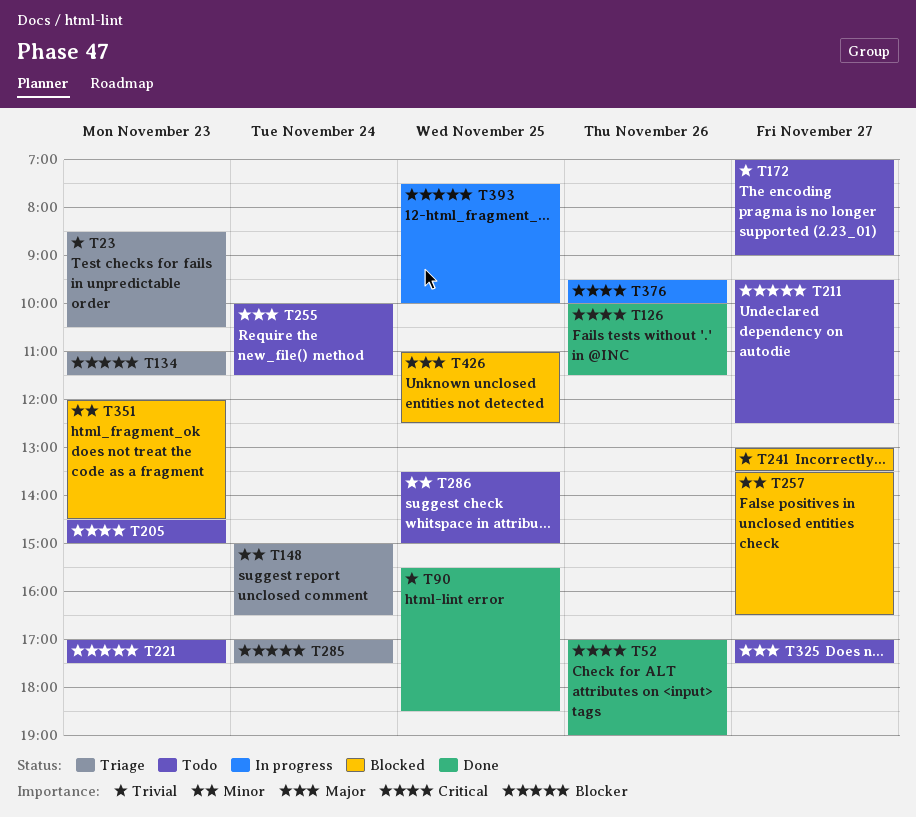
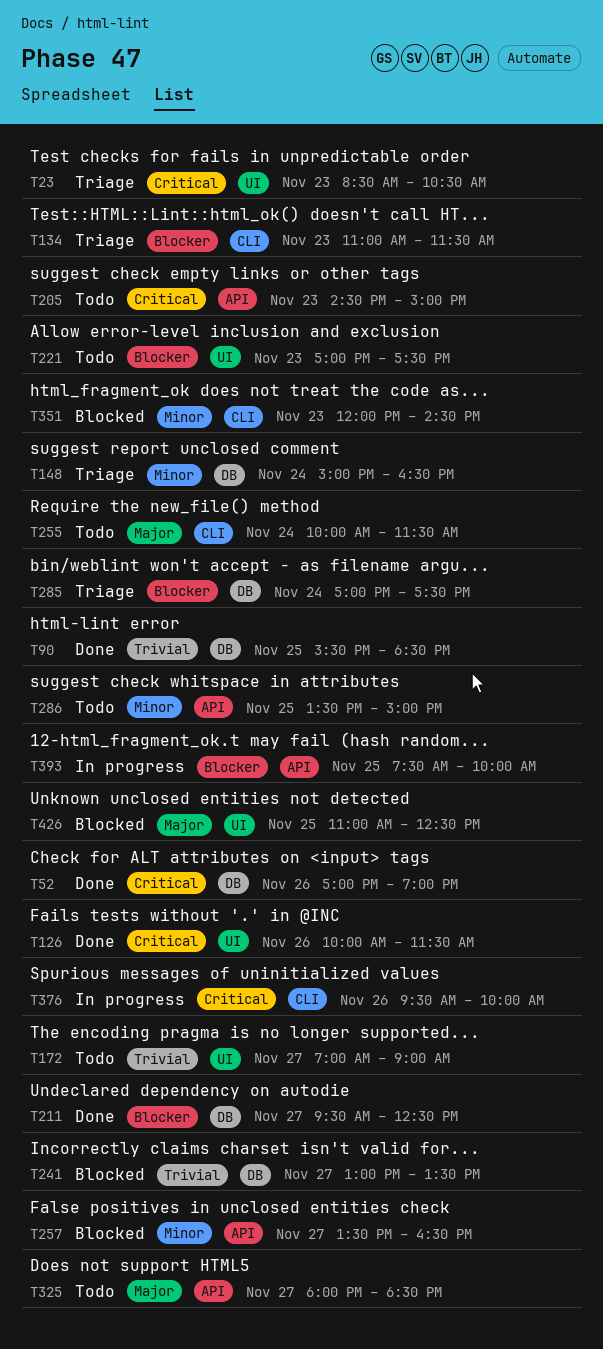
T23, priority: Trivial -> Critical
T211, status: Todo -> Done
T325, begins: 17:00 -> 18:00
T325, ends: 17:30 -> 18:30

